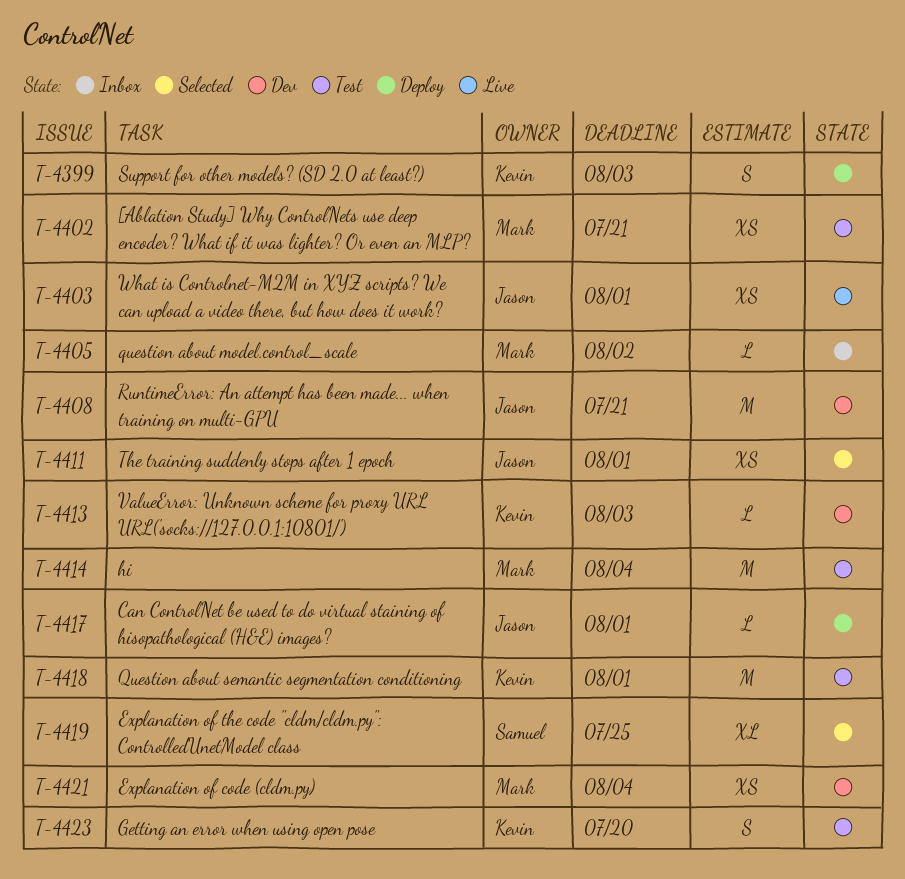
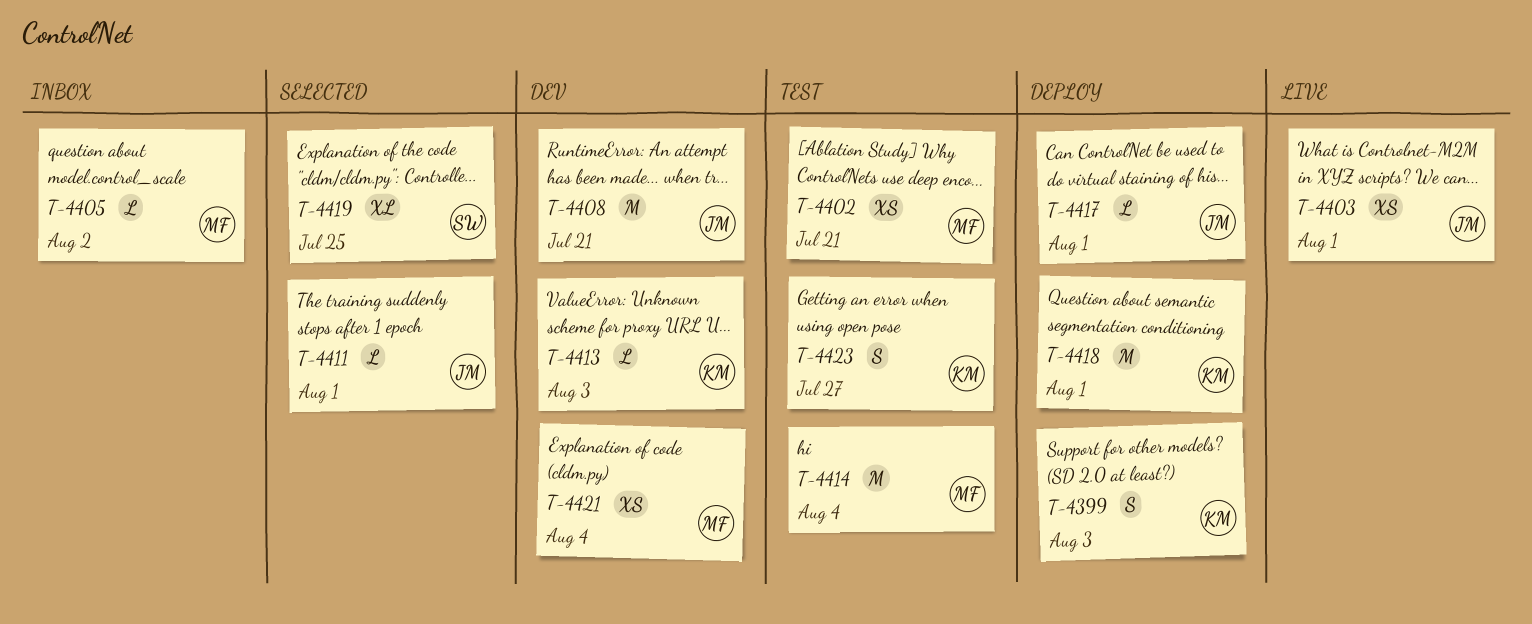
T-4411, estimate: XS -> L
T-4418, status: Test -> Deploy
T-4423, due: Jul 20 -> Jul 27

